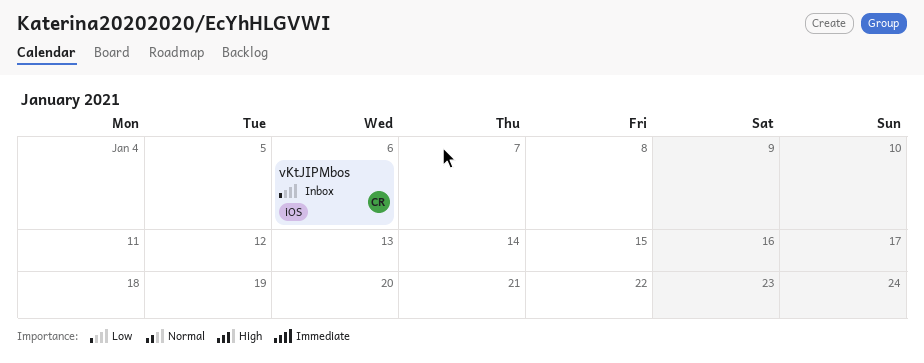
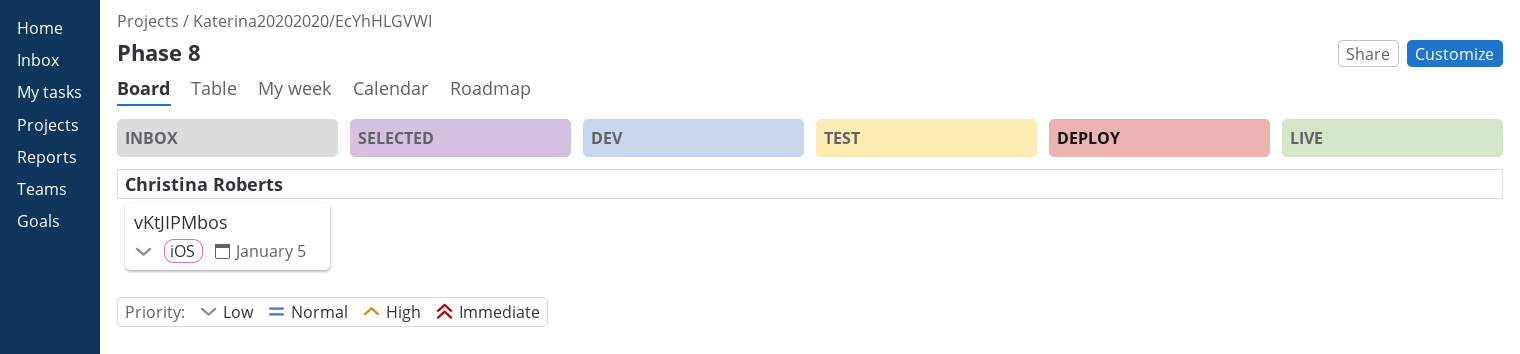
vKtJIPMbos, due: Jan 6 -> Jan 5

